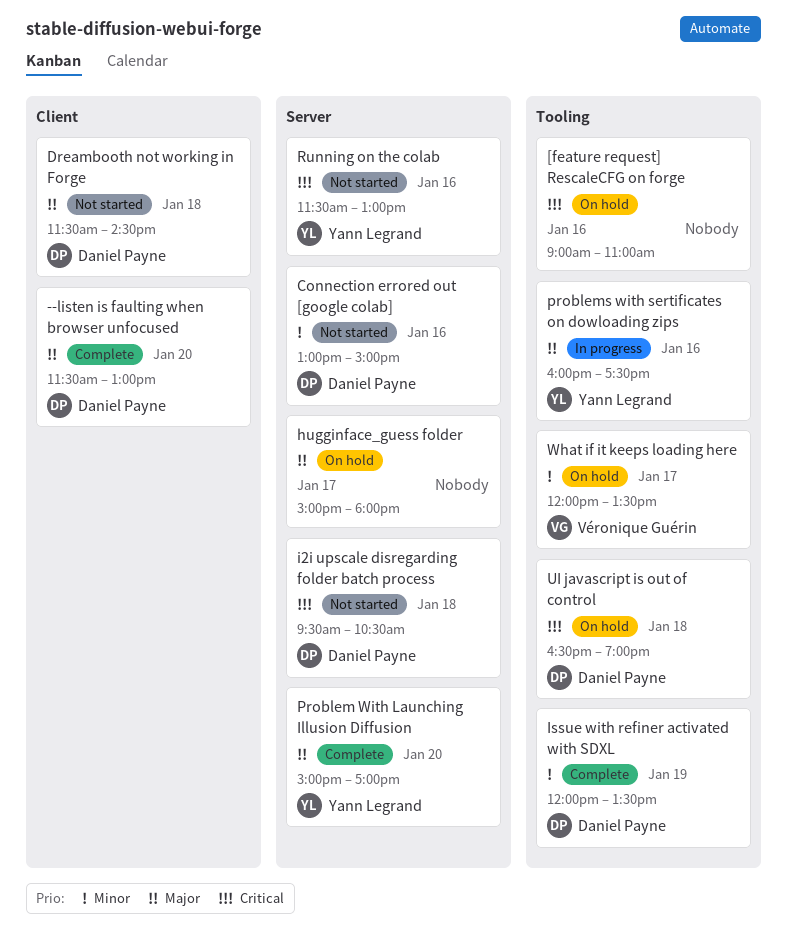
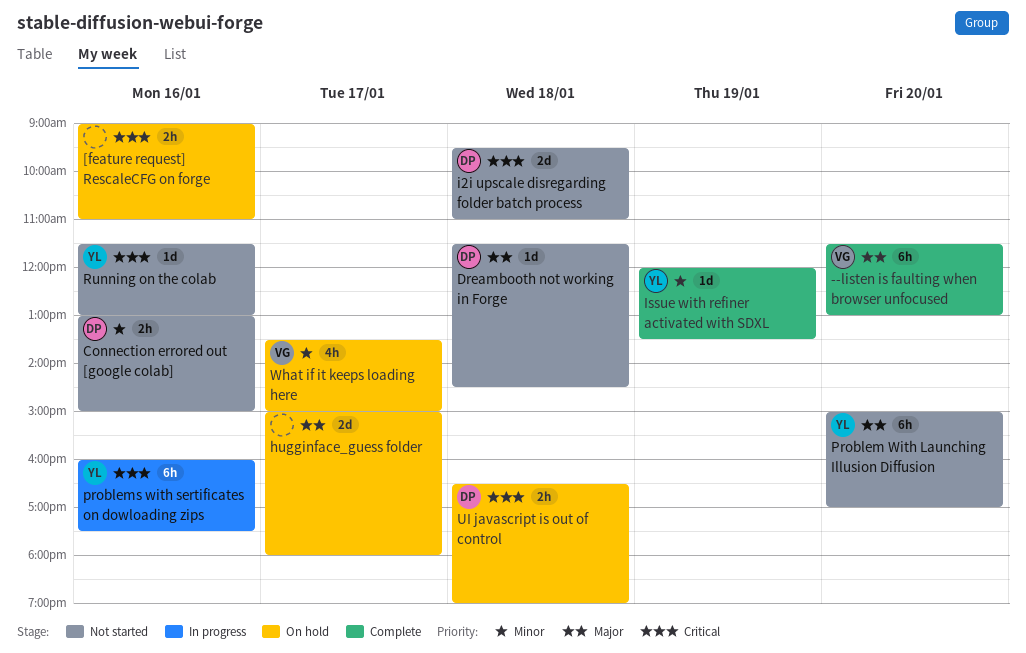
--listen is faulting when browser unfocused, owner: Daniel Payne -> Véronique Guérin
i2i upscale disregarding folder batch process, ends: 10:30 -> 11:00
Issue with refiner activated with SDXL, owner: Daniel Payne -> Yann Legrand
Problem With Launching Illusion Diffusion, status: Complete -> Not started
problems with sertificates on dowloading zips, priority: Major -> Critical
What if it keeps loading here, begins: 12:00 -> 13:30
What if it keeps loading here, ends: 13:30 -> 15:00

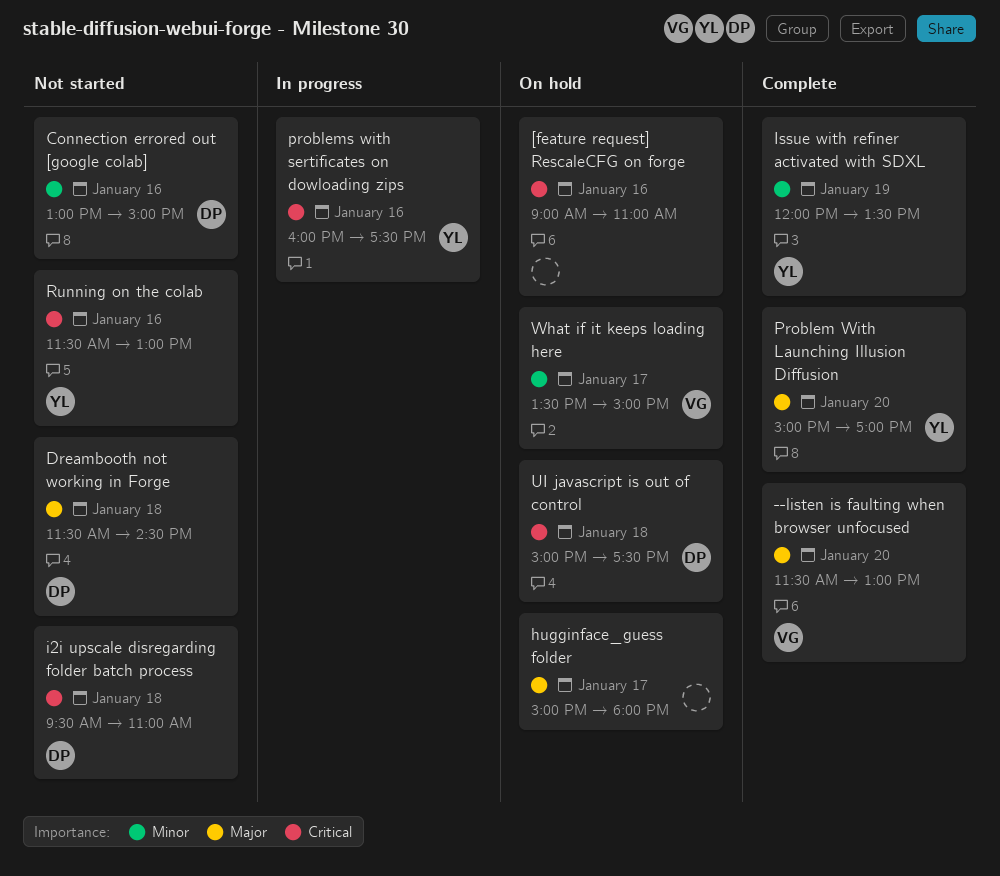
Problem With Launching Illusion Diffusion, status: Not started -> Complete
UI javascript is out of control, begins: 16:30 -> 15:00
UI javascript is out of control, ends: 19:00 -> 17:30

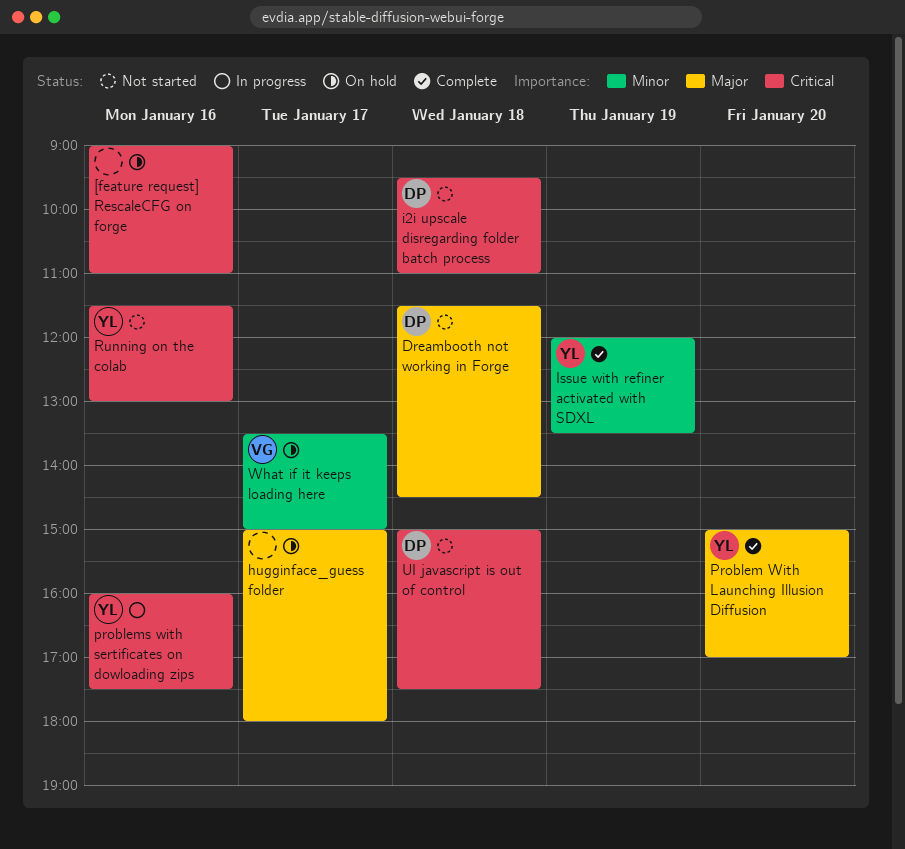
--listen is faulting when browser unfocused: present -> none
Connection errored out [google colab]: present -> none
UI javascript is out of control, status: On hold -> Not started

